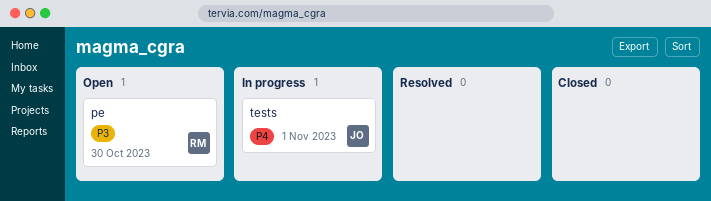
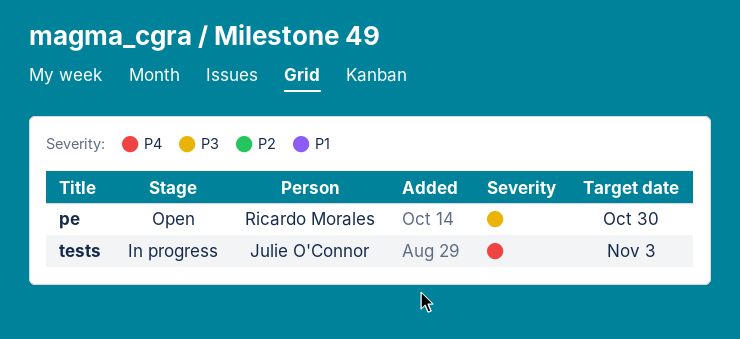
tests, due: Nov 1 -> Nov 3

